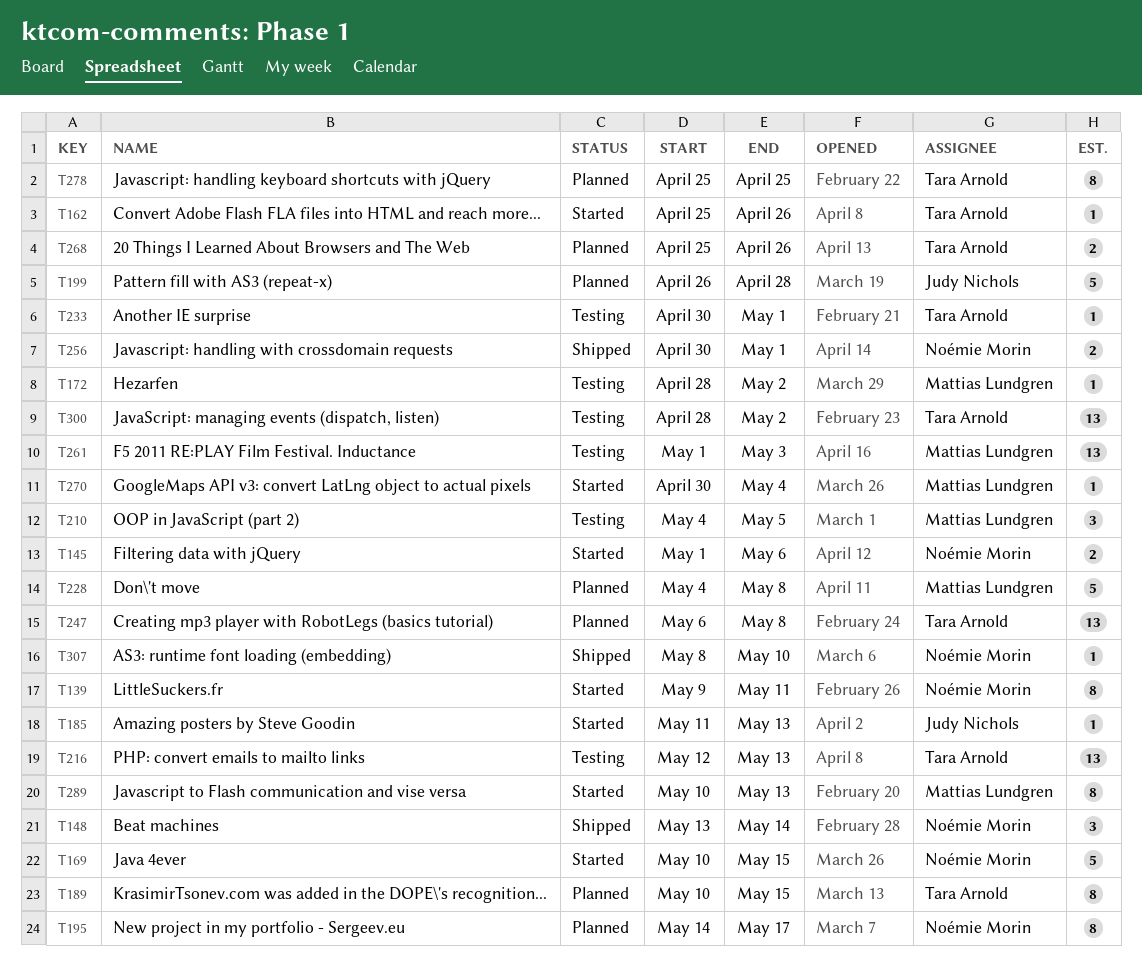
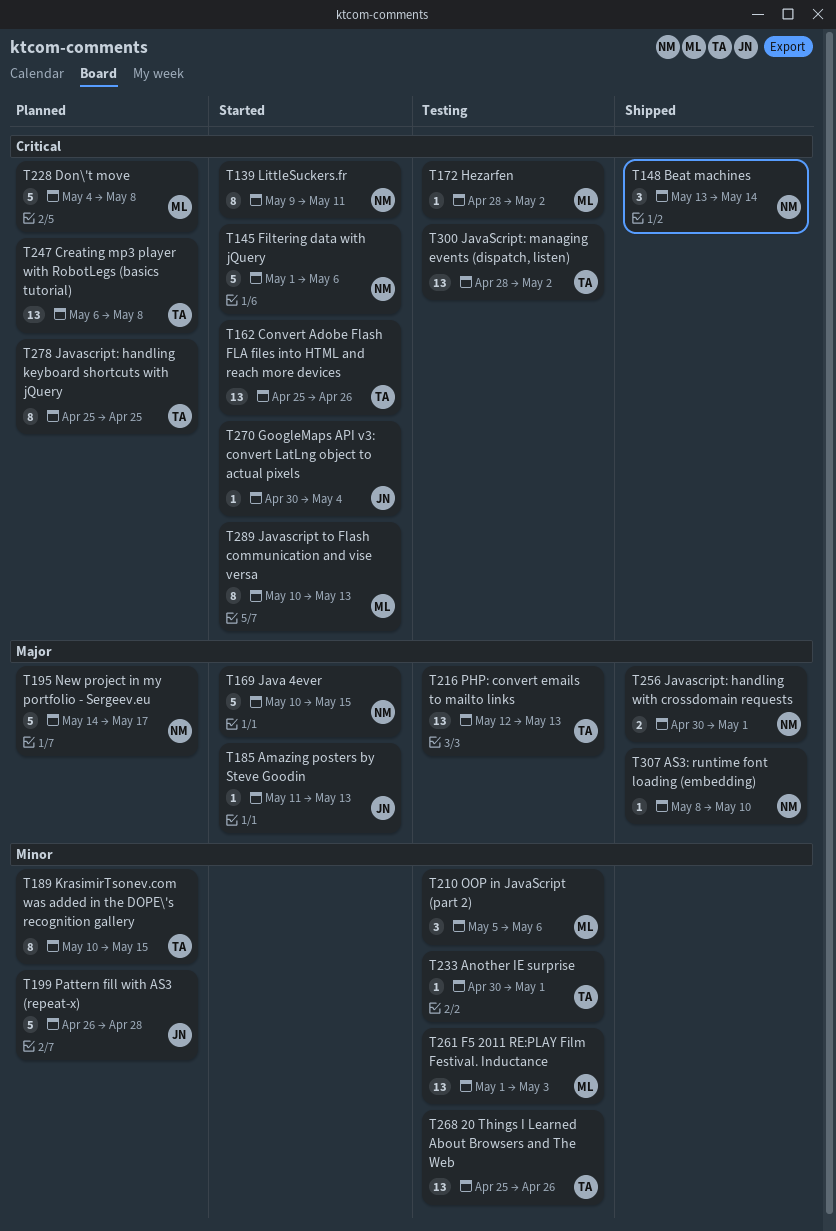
T145, estimate: 2 -> 5
T162, estimate: 1 -> 13
T195, estimate: 8 -> 5
T210, start: May 4 -> May 5
T210, due: May 5 -> May 6
T268, status: Planned -> Testing
T268, estimate: 2 -> 13
T270, owner: Mattias Lundgren -> Judy Nichols

